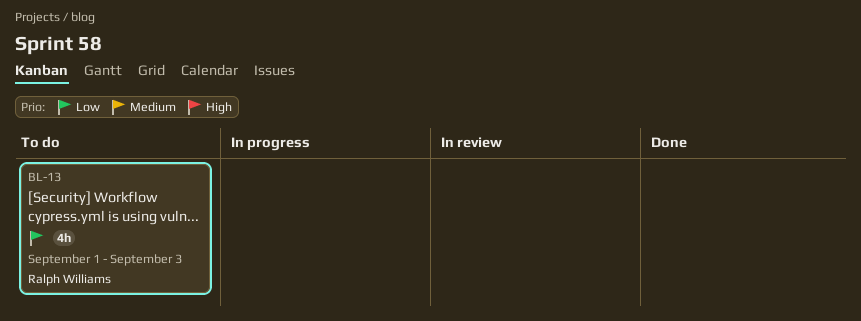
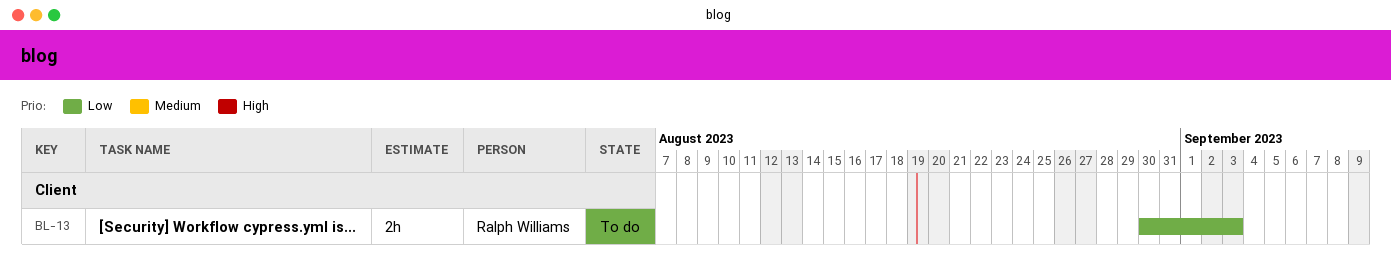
BL-13, estimate: 4h -> 2h
BL-13, start: Sep 1 -> Aug 30

